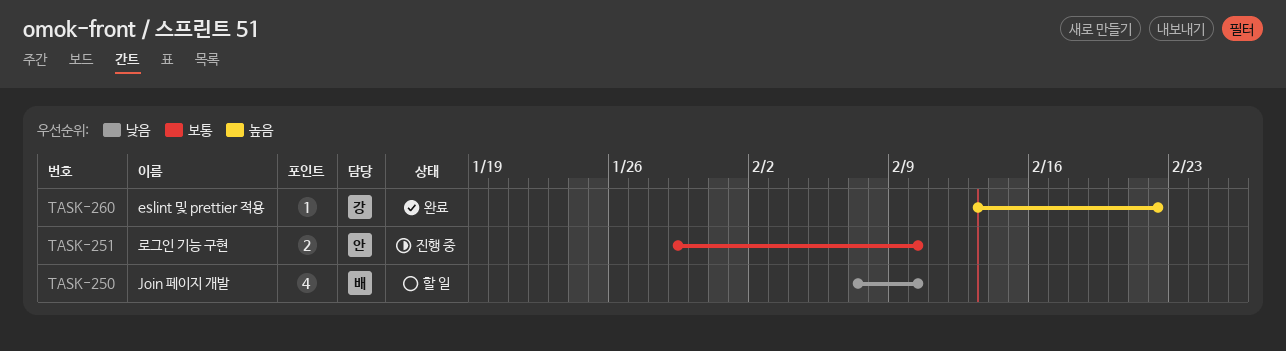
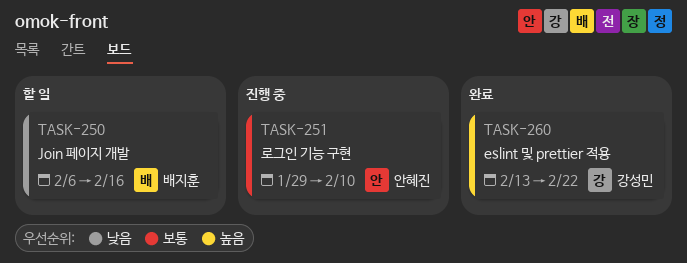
TASK-250, start: Feb 7 -> Feb 6
TASK-250, due: Feb 10 -> Feb 16

